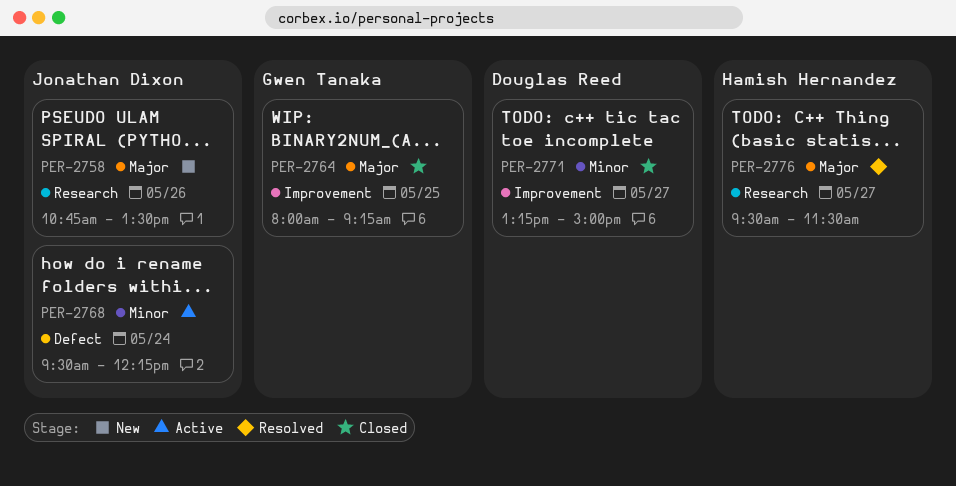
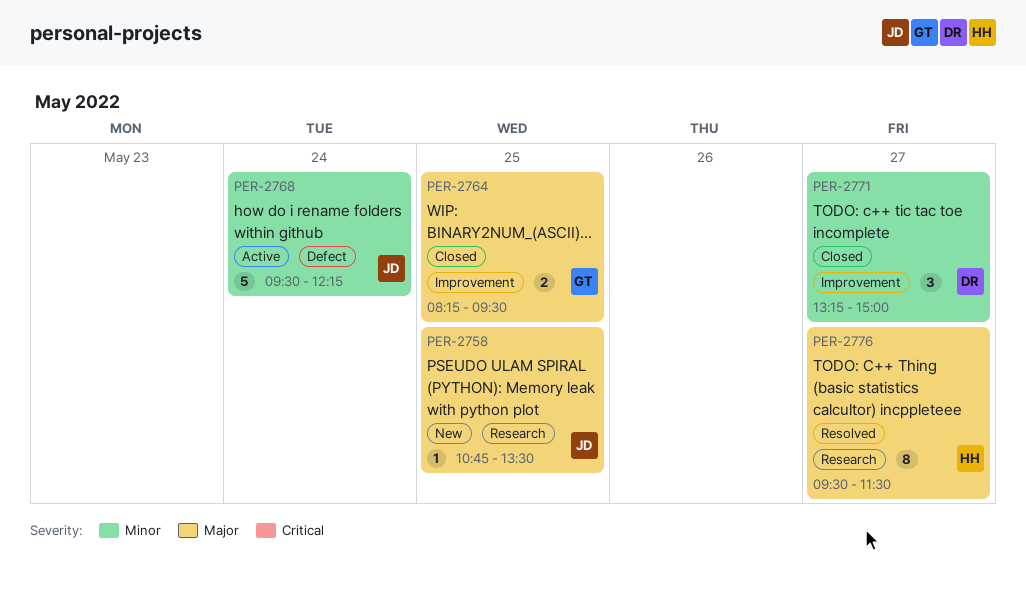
PER-2758, day: May 26 -> May 25
PER-2764, begins: 08:00 -> 08:15
PER-2764, ends: 09:15 -> 09:30

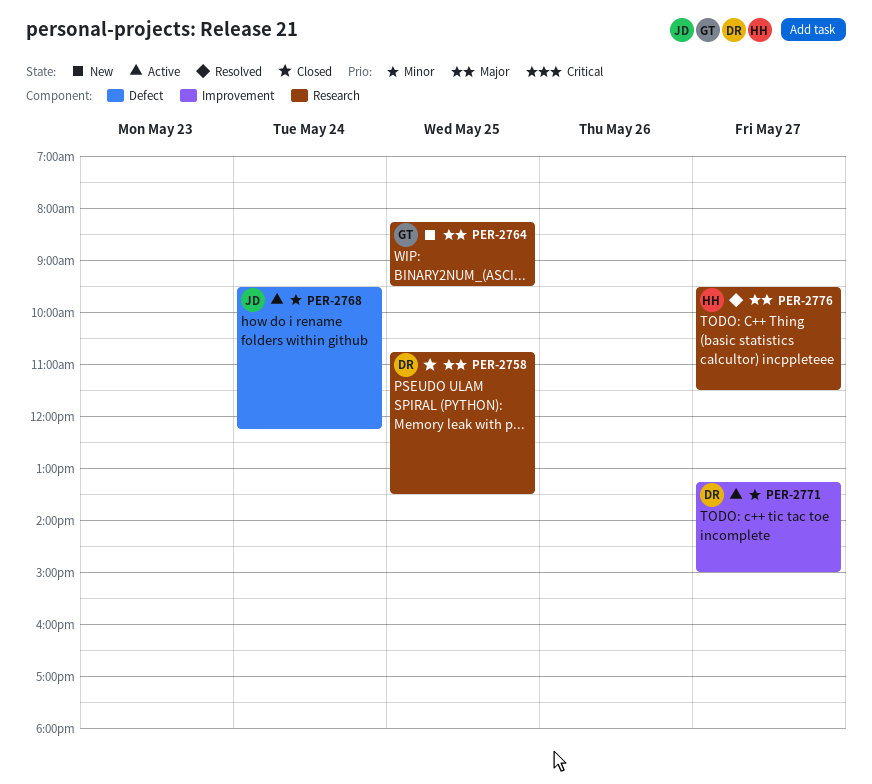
PER-2758, status: New -> Closed
PER-2758, owner: JD -> DR
PER-2764, status: Closed -> New
PER-2764, label: Improvement -> Research
PER-2771, status: Closed -> Active

